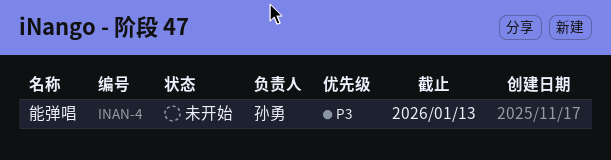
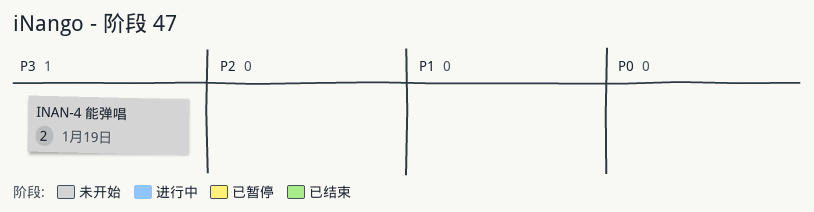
INAN-4, due: Jan 13 -> Jan 19

